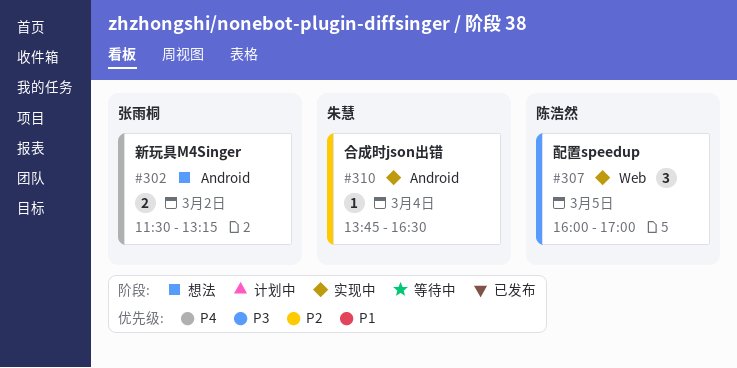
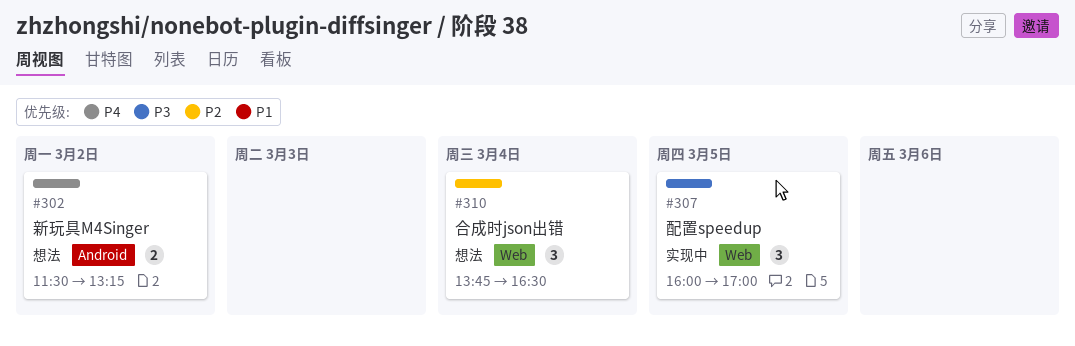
#310, status: 实现中 -> 想法
#310, label: Android -> Web
#310, estimate: 1 -> 3

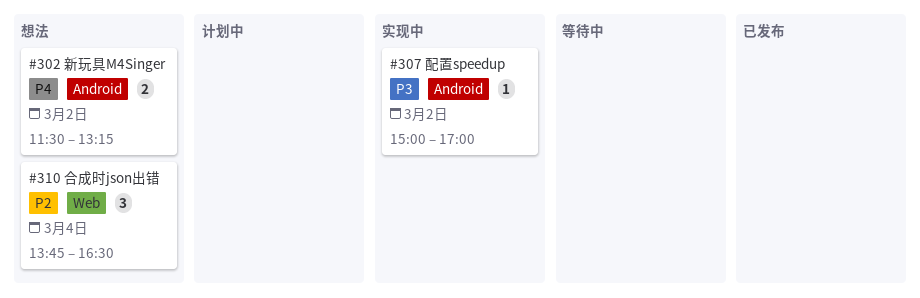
#307, label: Web -> Android
#307, estimate: 3 -> 1
#307, day: Mar 5 -> Mar 2
#307, begins: 16:00 -> 15:00

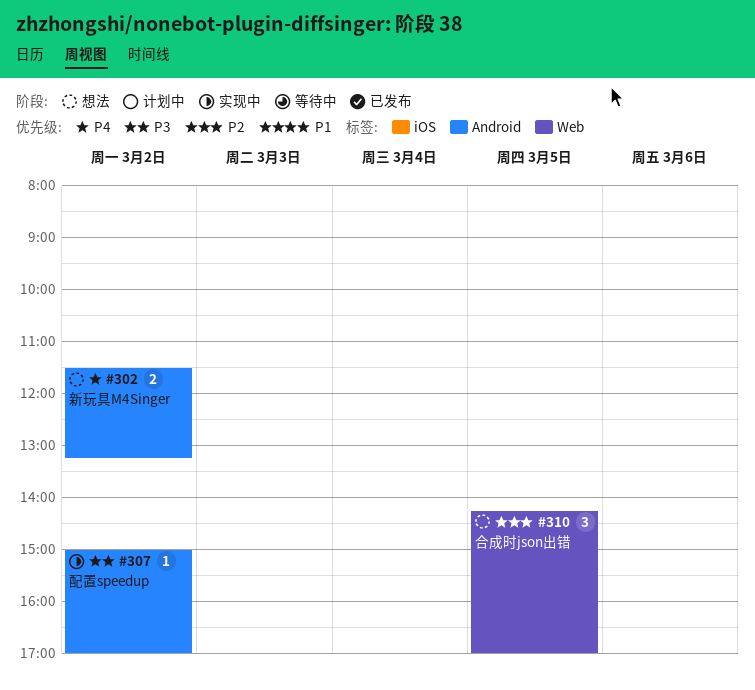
#310, day: Mar 4 -> Mar 5
#310, begins: 13:45 -> 14:15
#310, ends: 16:30 -> 17:00

